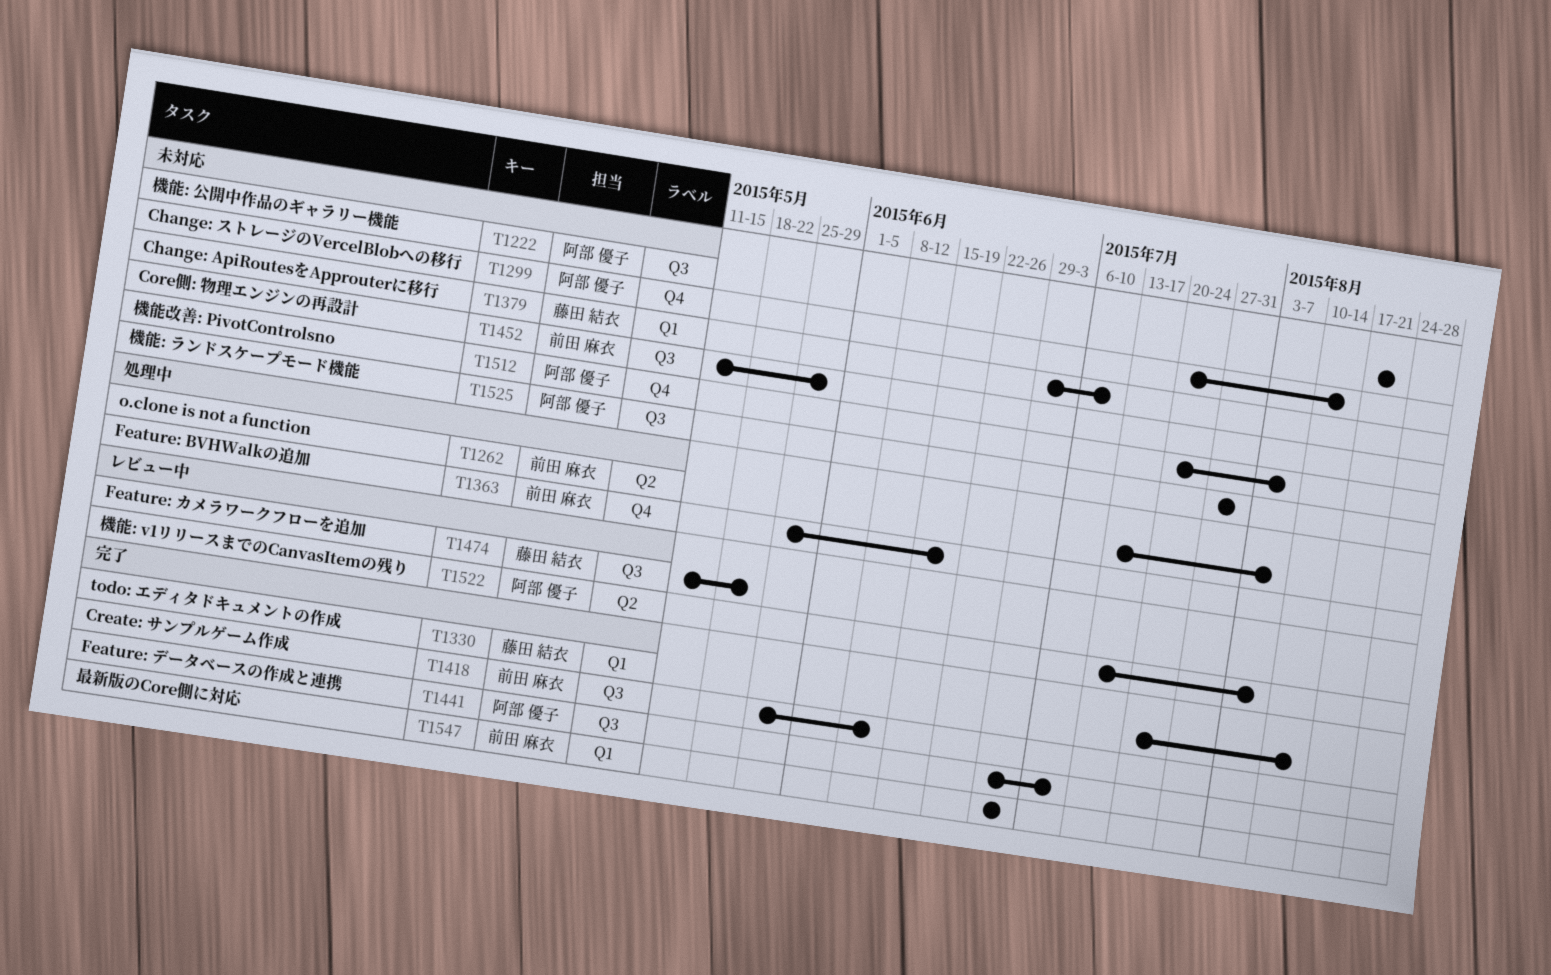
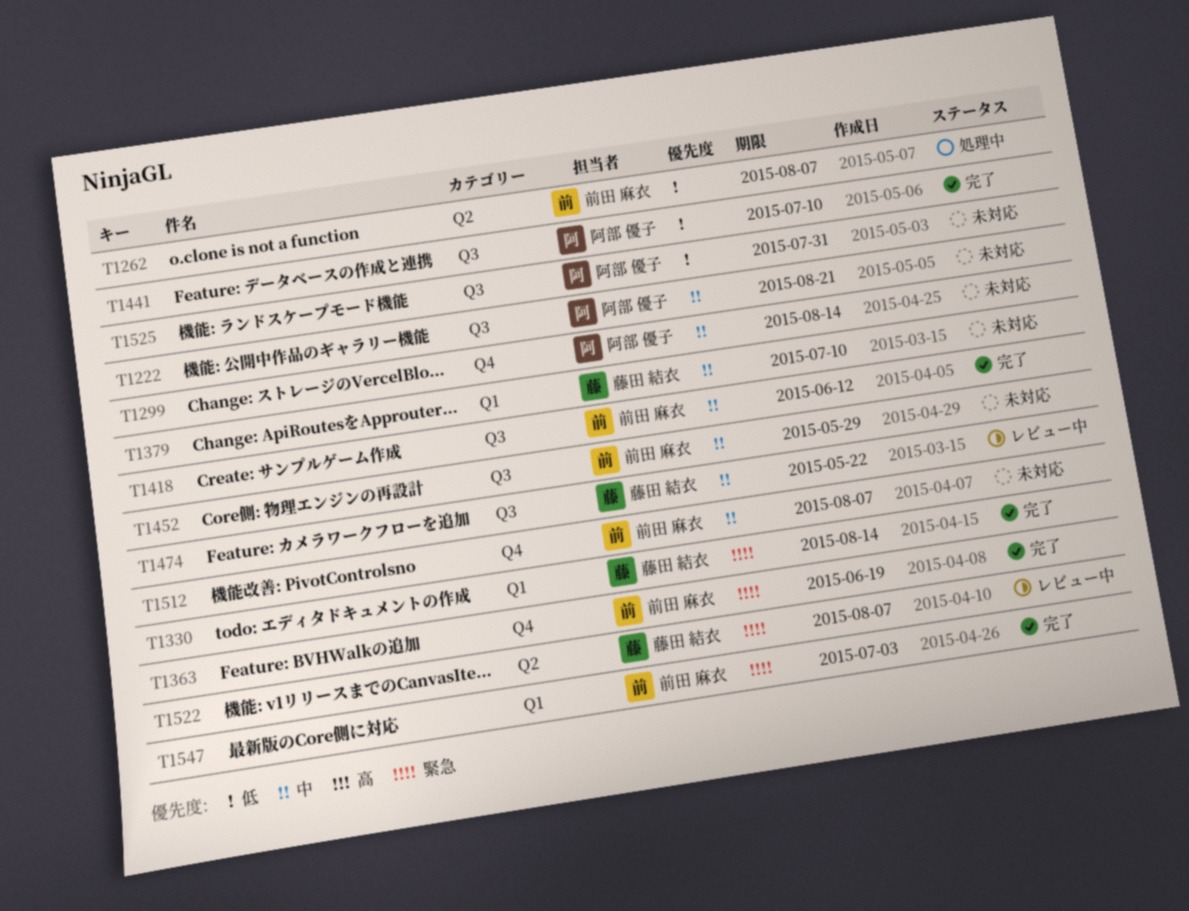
T1363, status: 処理中 -> 完了
T1512, owner: 阿部 優子 -> 前田 麻衣
T1522, owner: 阿部 優子 -> 藤田 結衣

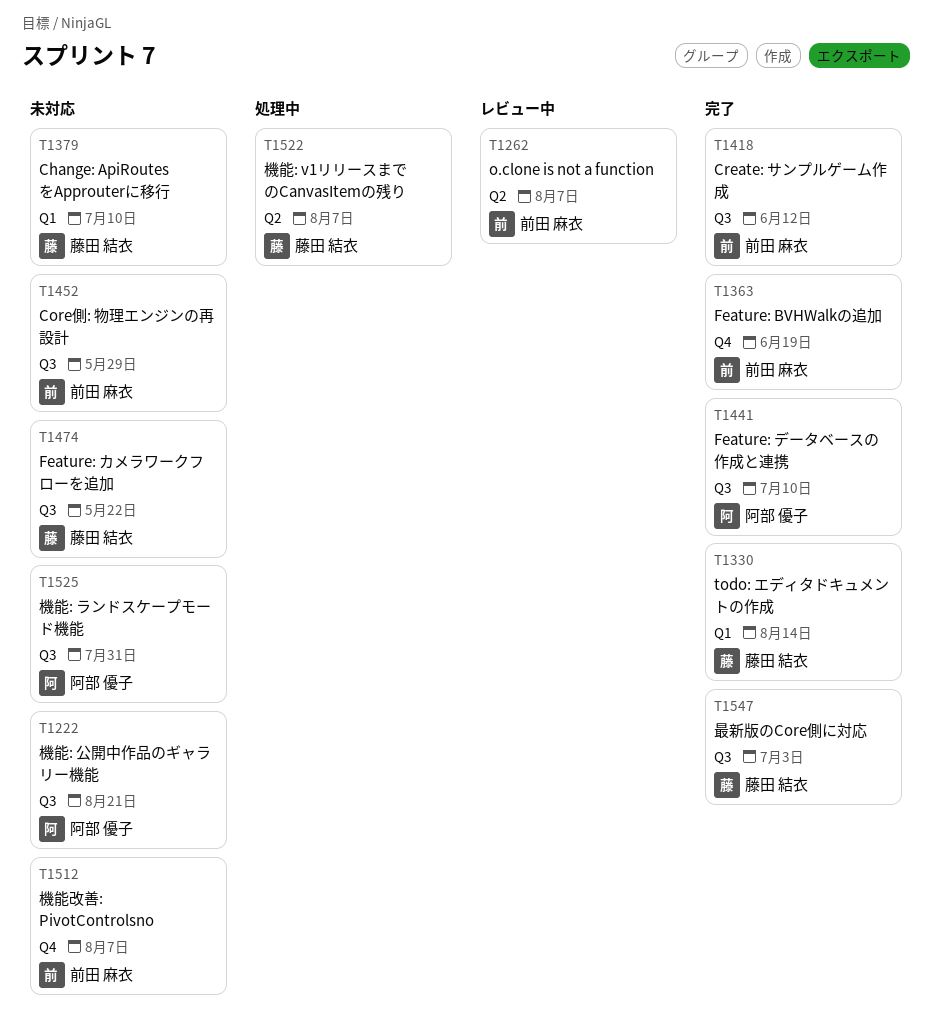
T1262, status: 処理中 -> レビュー中
T1299: present -> none
T1474, status: レビュー中 -> 未対応
T1522, status: レビュー中 -> 処理中
T1547, owner: 前田 麻衣 -> 藤田 結衣
T1547, label: Q1 -> Q3

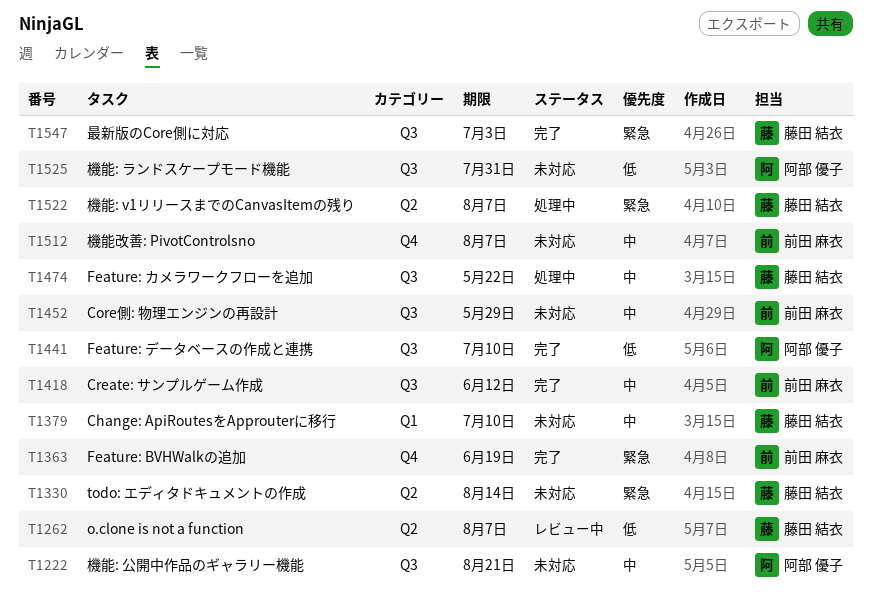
T1262, owner: 前田 麻衣 -> 藤田 結衣
T1330, status: 完了 -> 未対応
T1330, label: Q1 -> Q2
T1474, status: 未対応 -> 処理中

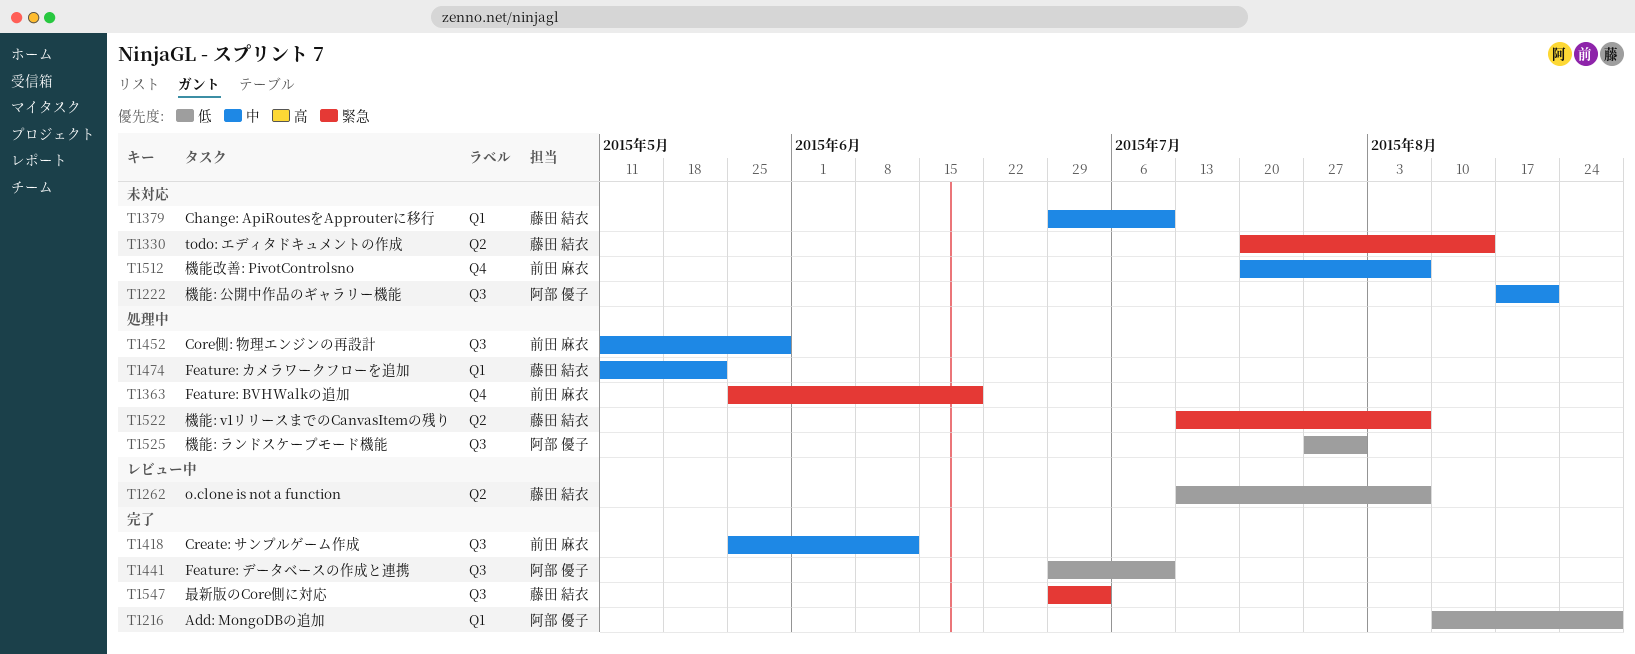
T1216: none -> present
T1363, status: 完了 -> 処理中
T1452, status: 未対応 -> 処理中
T1474, label: Q3 -> Q1
T1525, status: 未対応 -> 処理中

